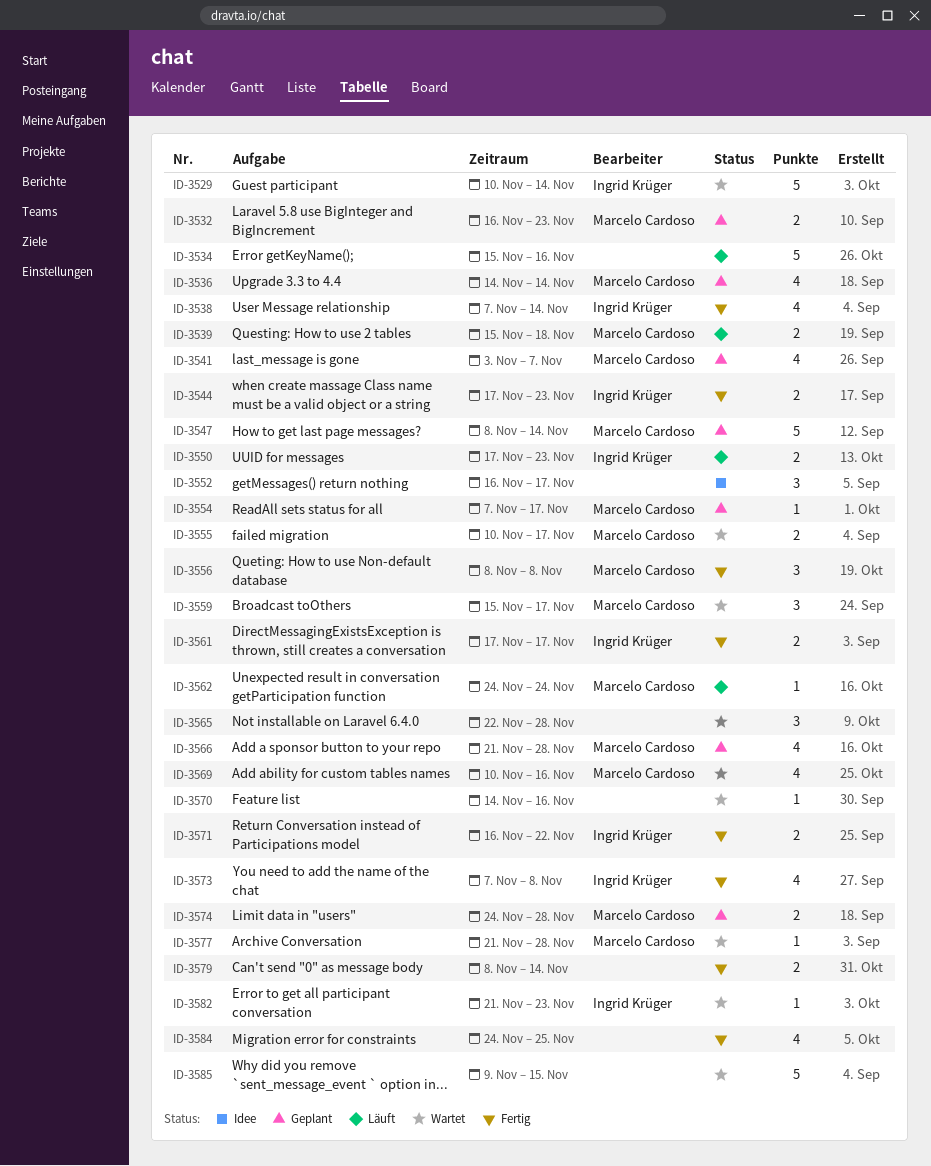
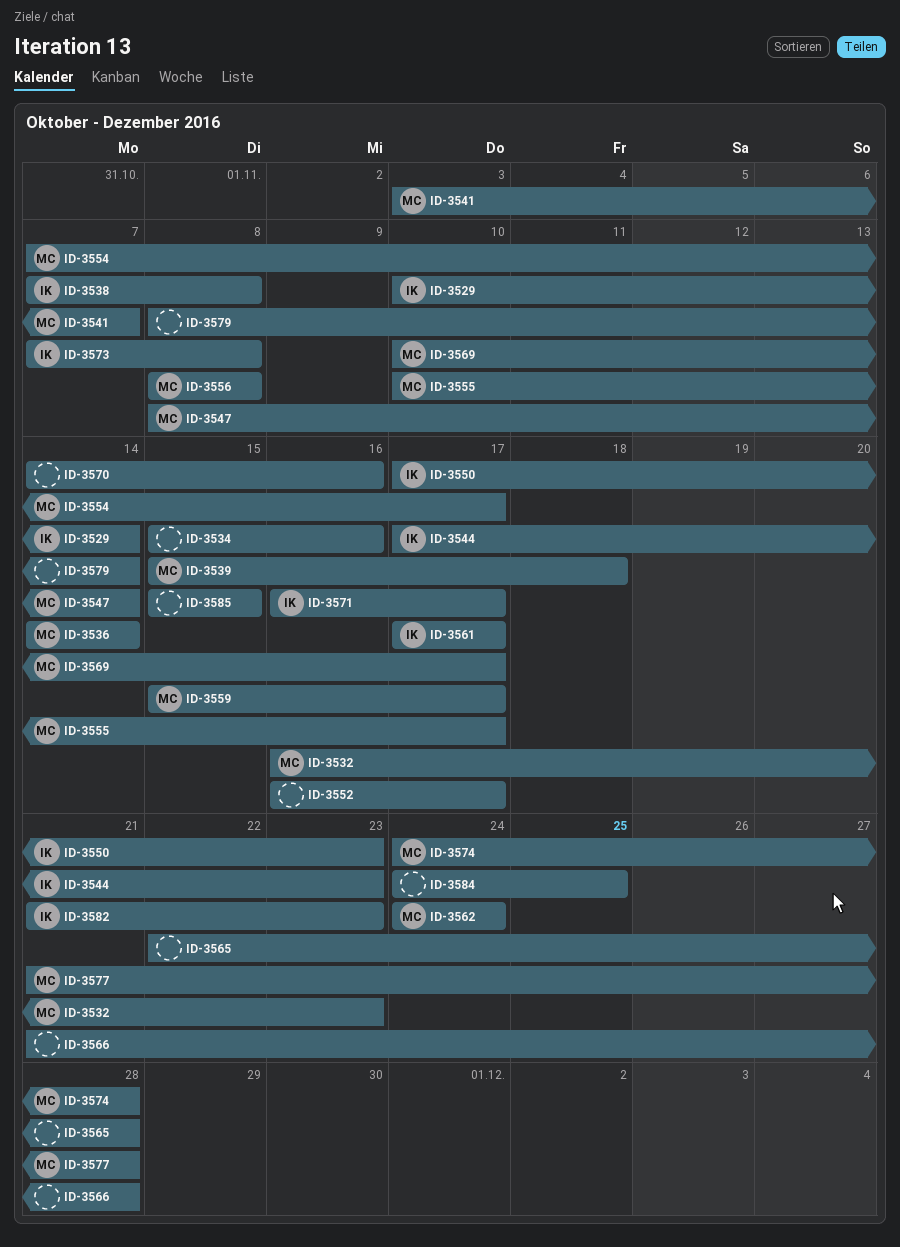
ID-3538, due: Nov 14 -> Nov 8
ID-3566, owner: Marcelo Cardoso -> none
ID-3569, due: Nov 16 -> Nov 17
ID-3571, due: Nov 22 -> Nov 17
ID-3585, start: Nov 9 -> Nov 15

